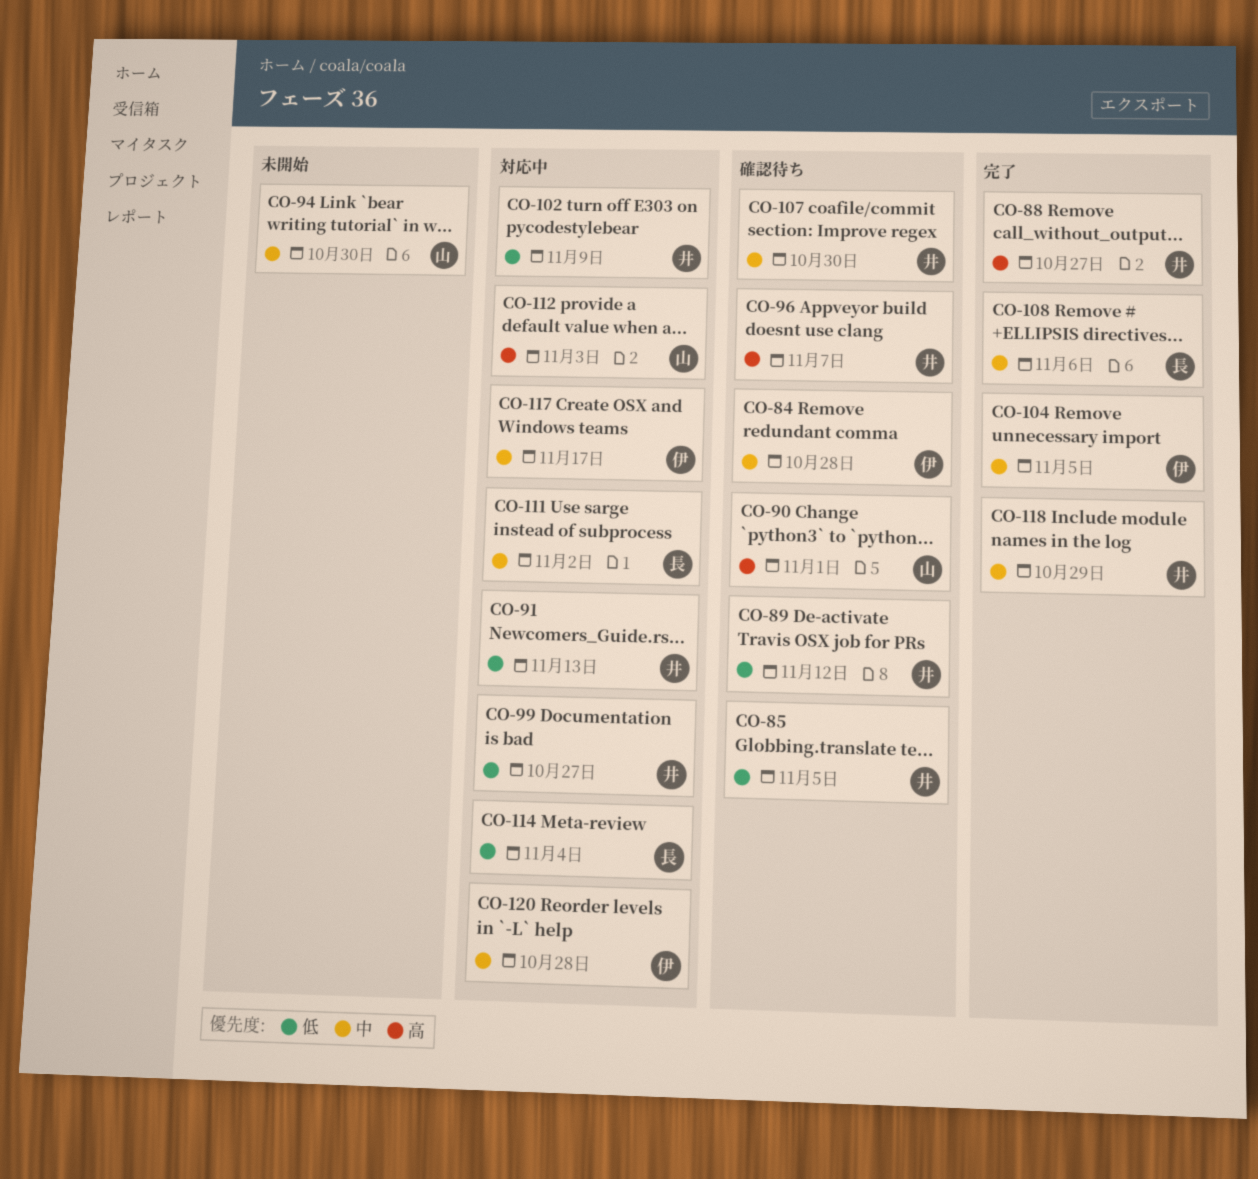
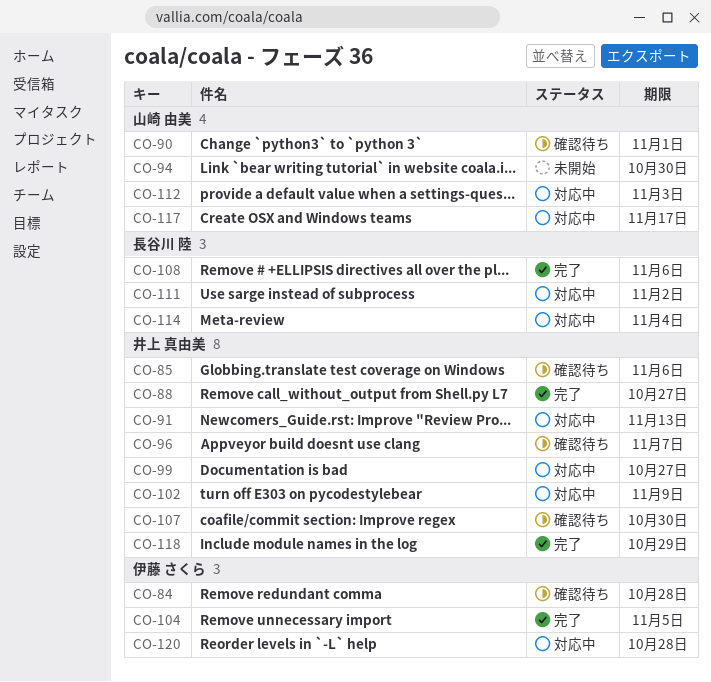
CO-85, due: Nov 5 -> Nov 6
CO-89: present -> none
CO-117, owner: 伊藤 さくら -> 山崎 由美

